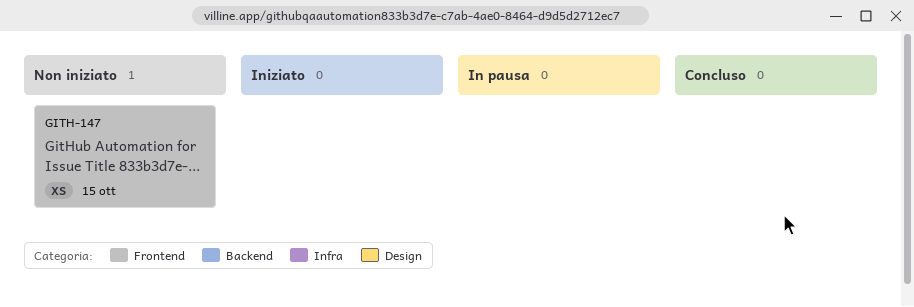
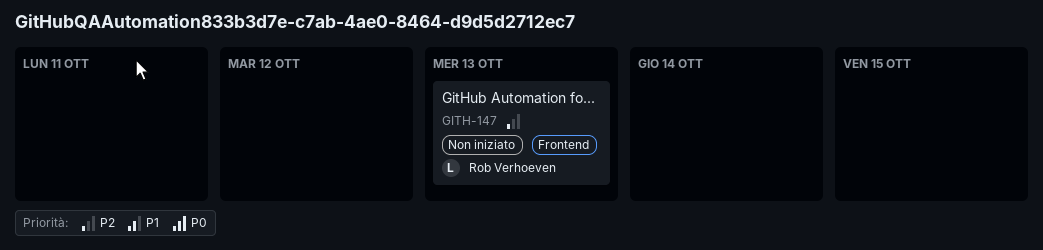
GITH-147, estimate: XS -> L
GITH-147, due: Oct 15 -> Oct 13

